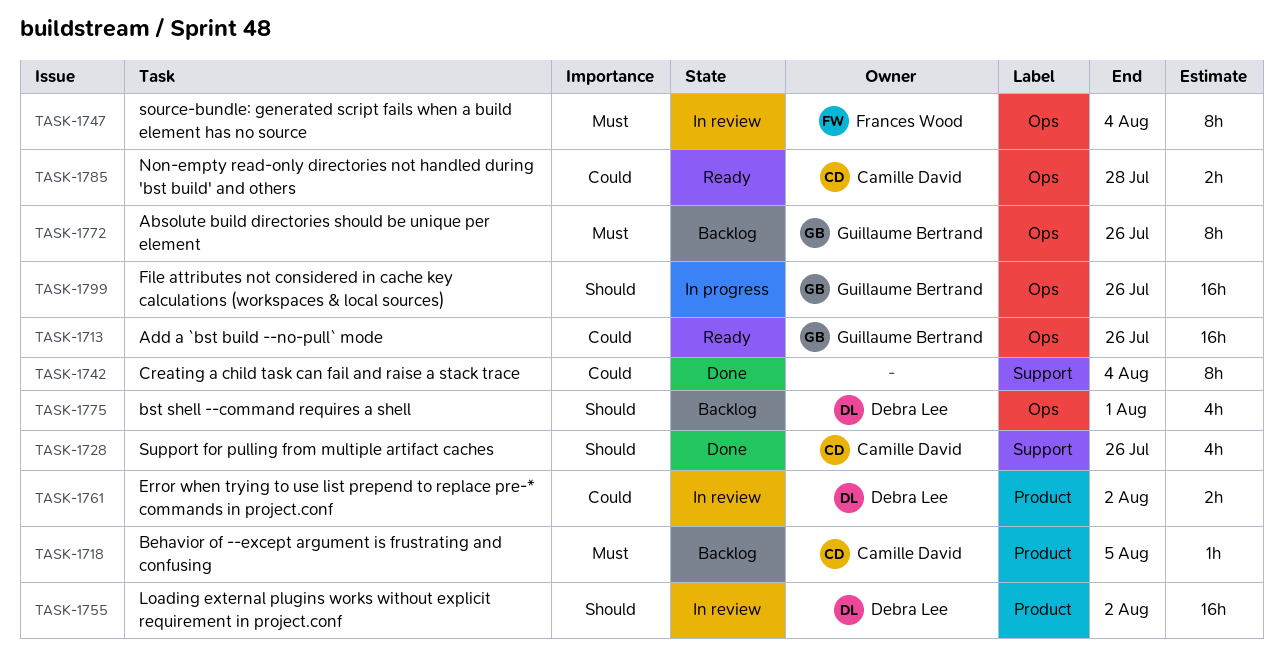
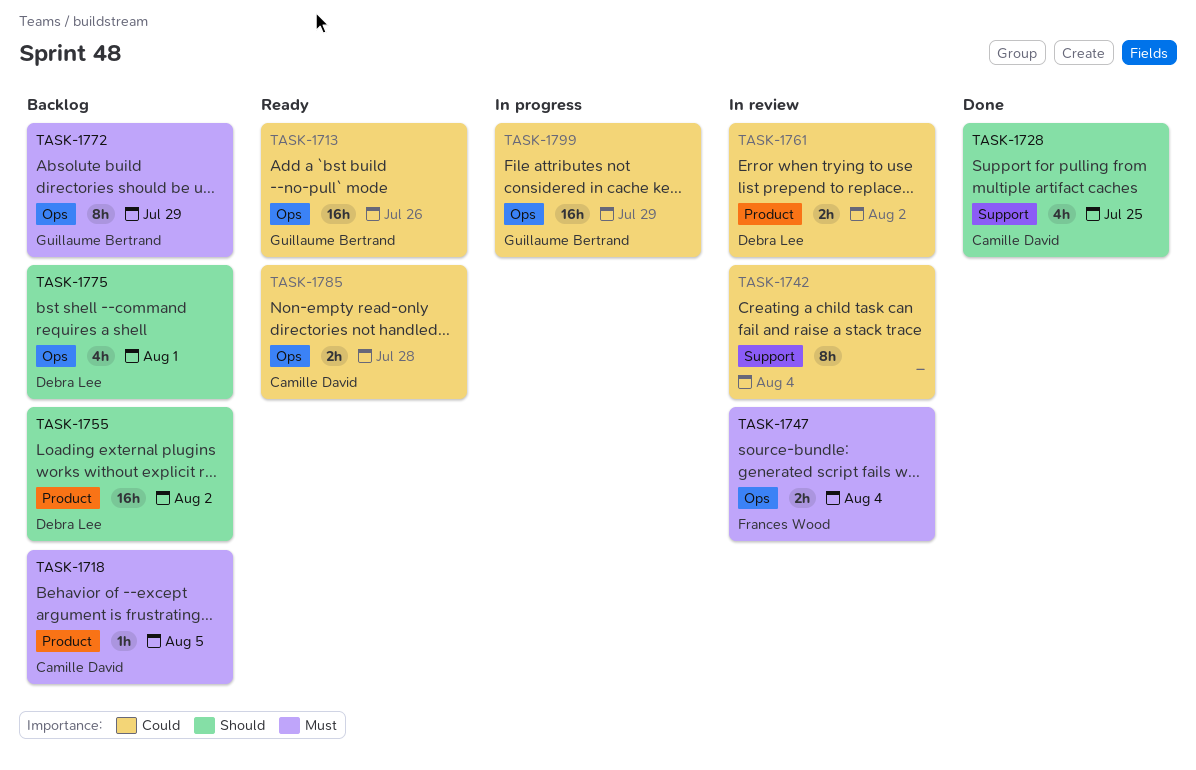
TASK-1728, due: Jul 26 -> Jul 25
TASK-1742, status: Done -> In review
TASK-1747, estimate: 8h -> 2h
TASK-1755, status: In review -> Backlog
TASK-1772, due: Jul 26 -> Jul 29
TASK-1799, priority: Should -> Could
TASK-1799, due: Jul 26 -> Jul 29

